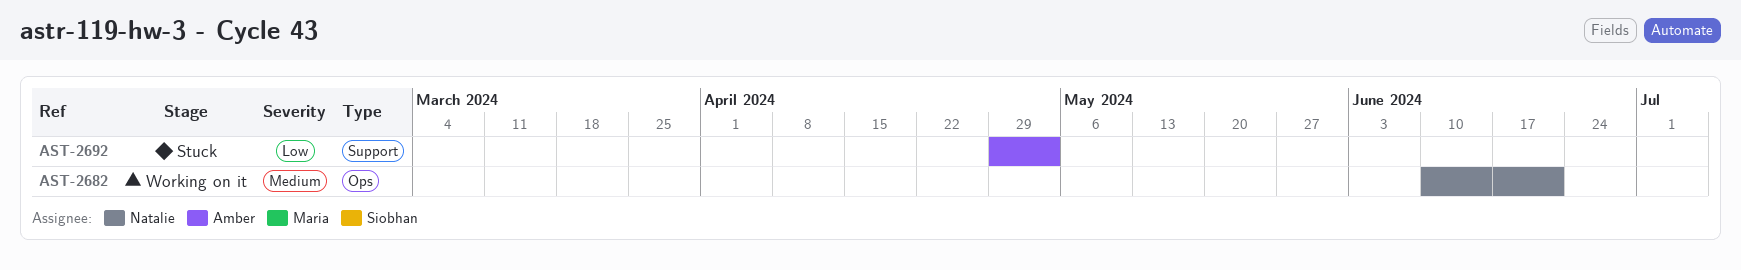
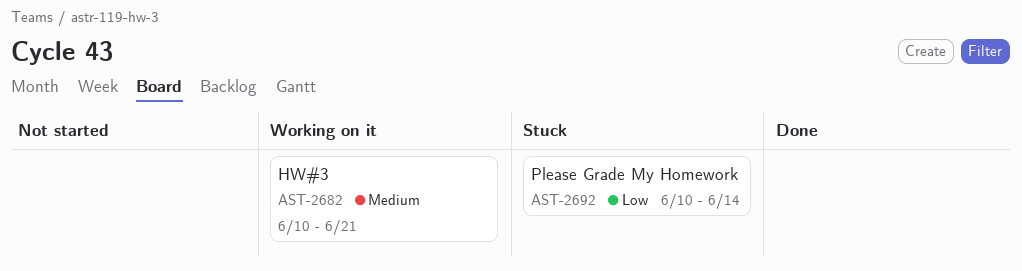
AST-2692, start: Apr 29 -> Jun 10
AST-2692, due: May 3 -> Jun 14

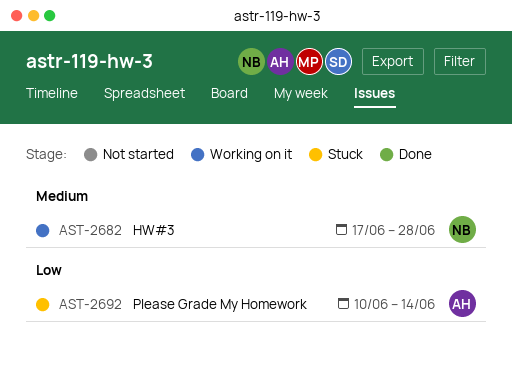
AST-2682, start: Jun 10 -> Jun 17
AST-2682, due: Jun 21 -> Jun 28

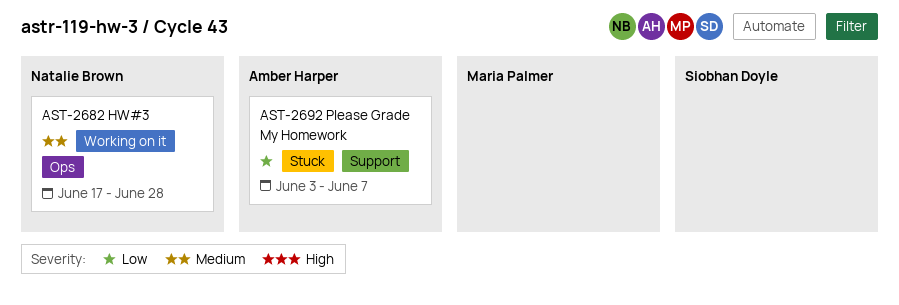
AST-2692, start: Jun 10 -> Jun 3
AST-2692, due: Jun 14 -> Jun 7

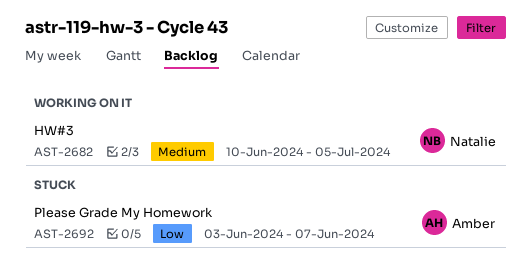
AST-2682, start: Jun 17 -> Jun 10
AST-2682, due: Jun 28 -> Jul 5

